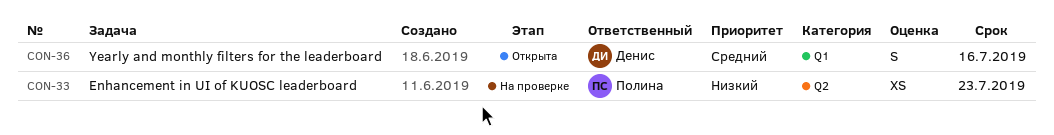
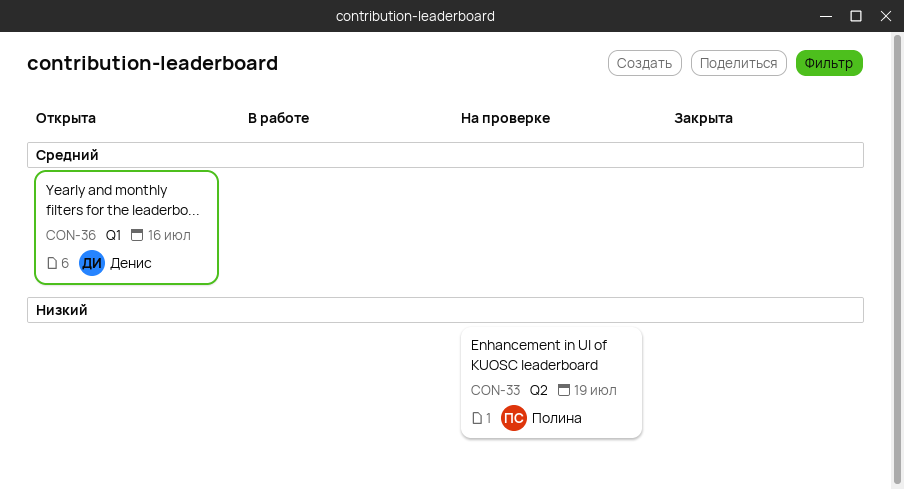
CON-33, due: Jul 23 -> Jul 19

